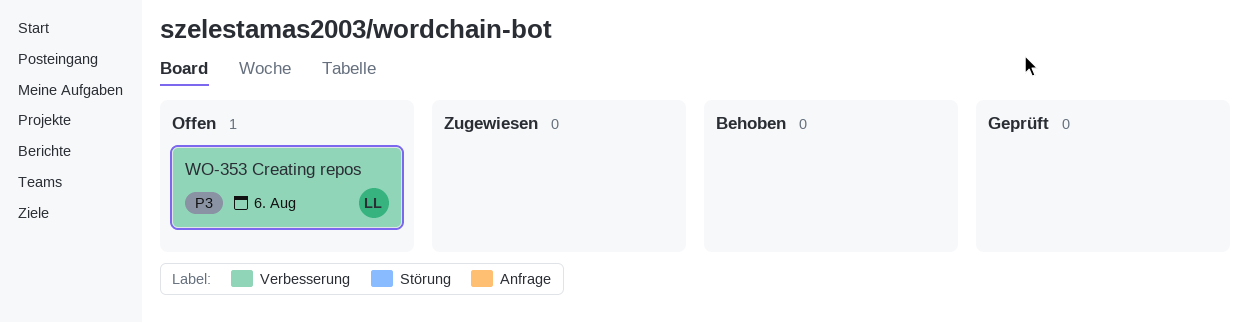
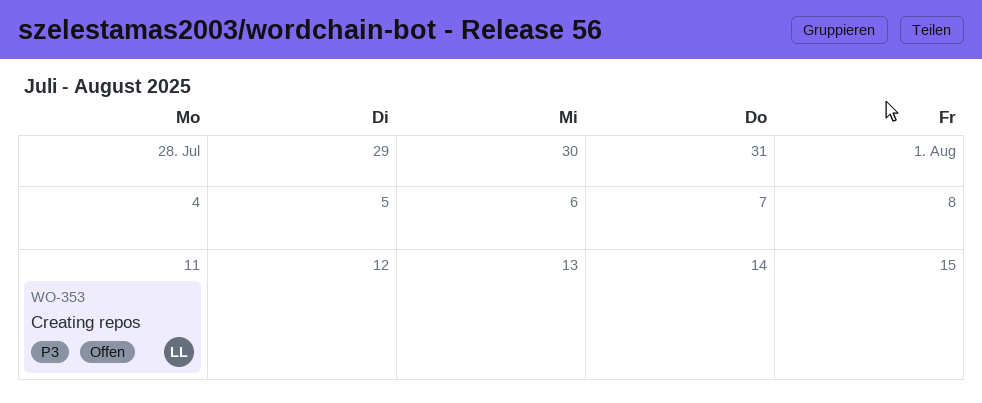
WO-353, due: Aug 6 -> Aug 11

